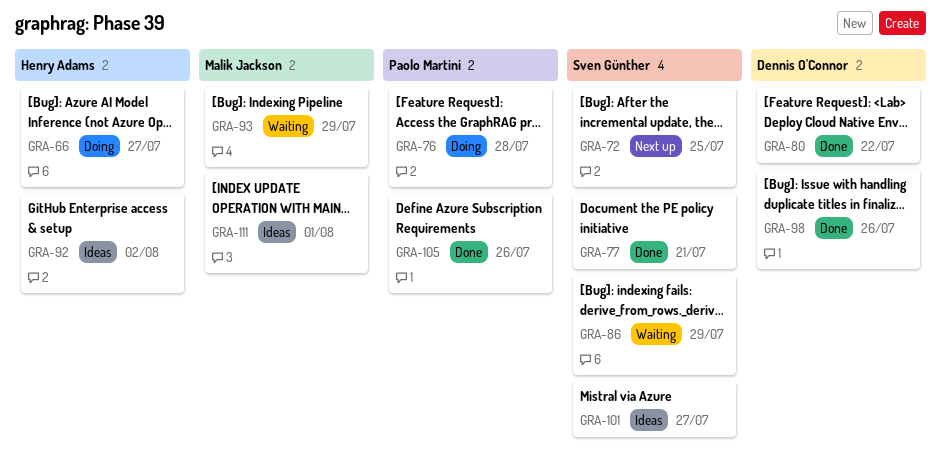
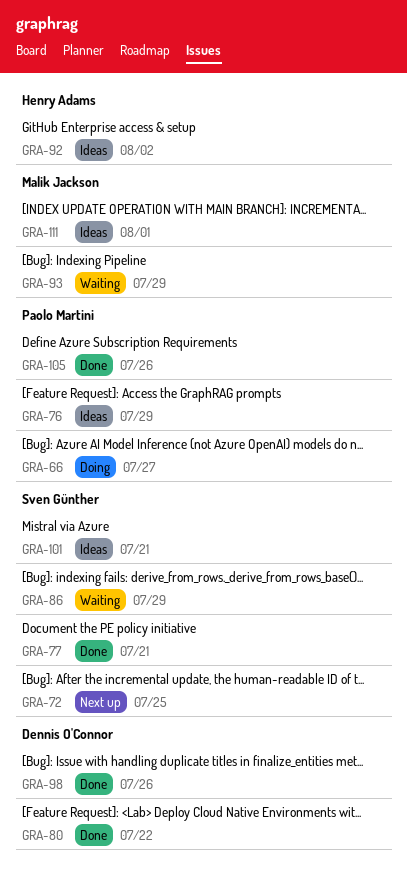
GRA-66, owner: Henry Adams -> Paolo Martini
GRA-76, status: Doing -> Ideas
GRA-76, due: Jul 28 -> Jul 29
GRA-101, due: Jul 27 -> Jul 21

